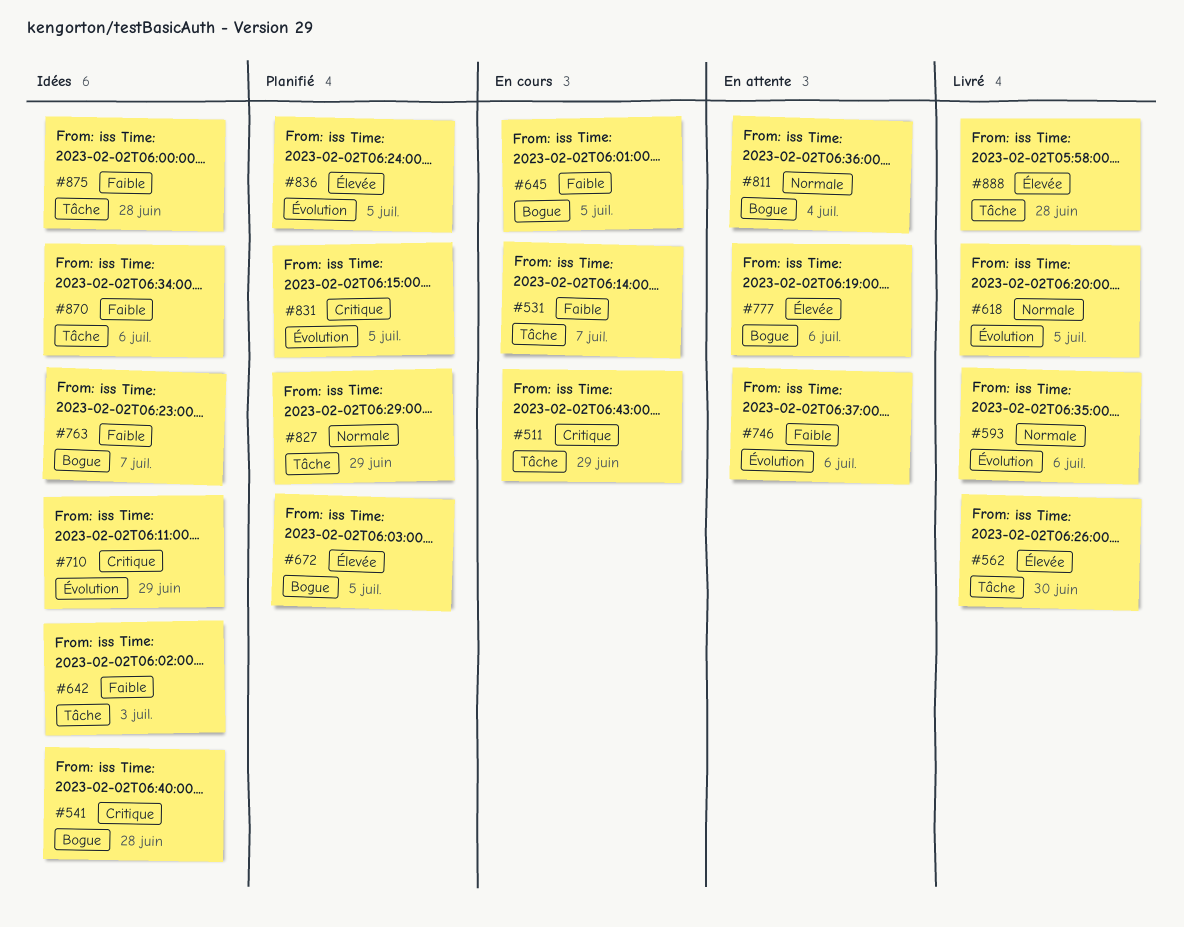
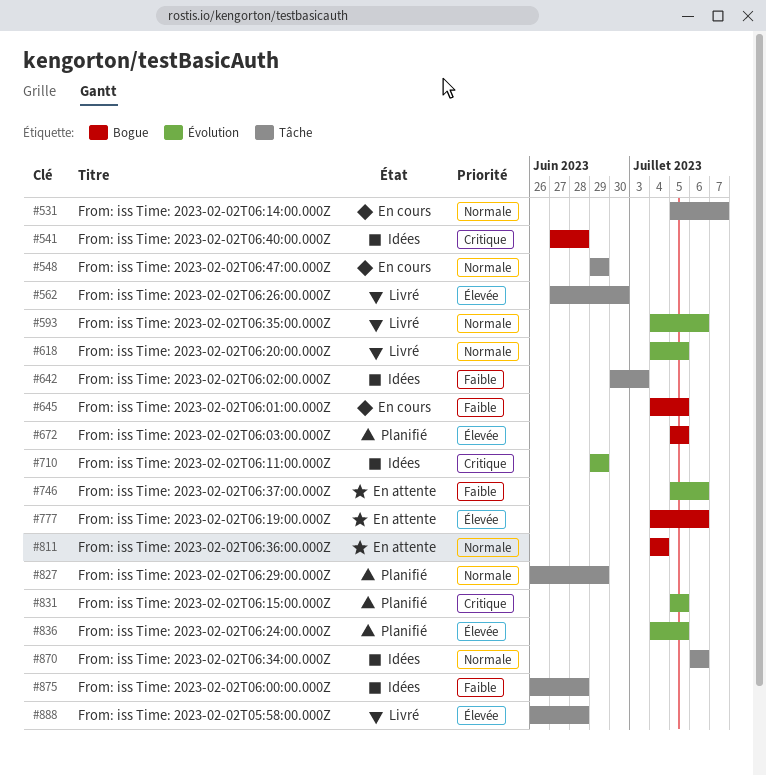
#511: present -> none
#531, priority: Faible -> Normale
#548: none -> present
#763: present -> none
#870, priority: Faible -> Normale

